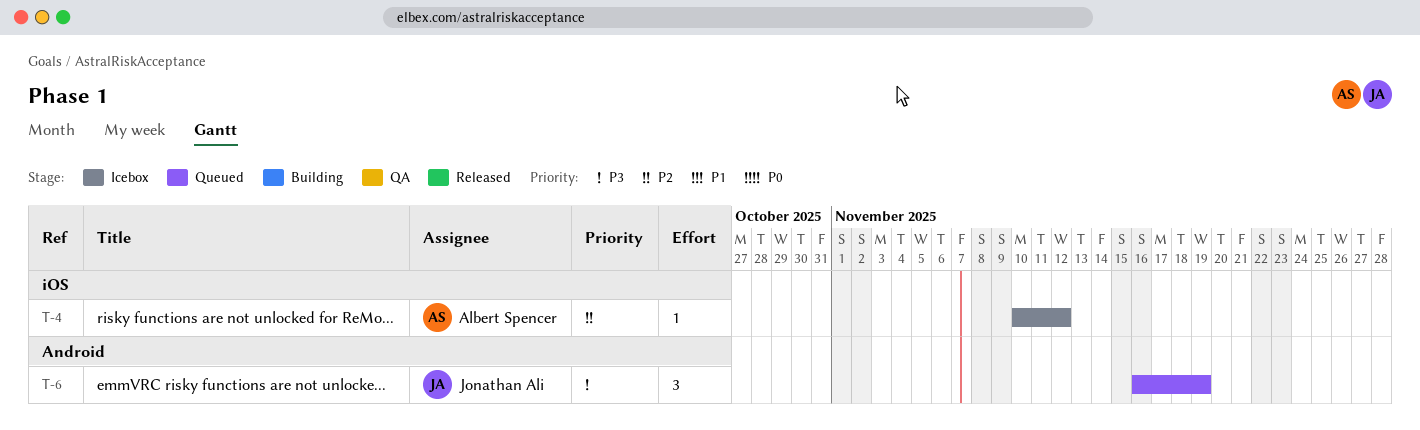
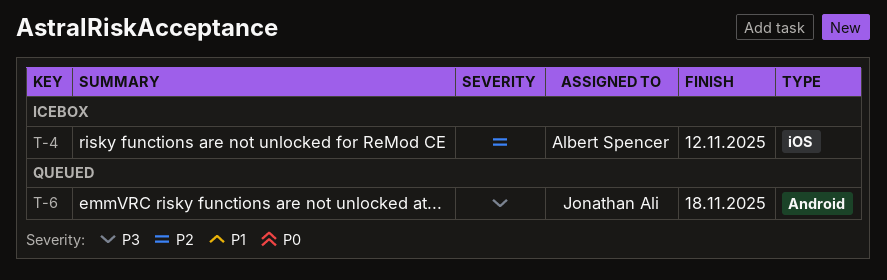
T-6, due: Nov 19 -> Nov 18

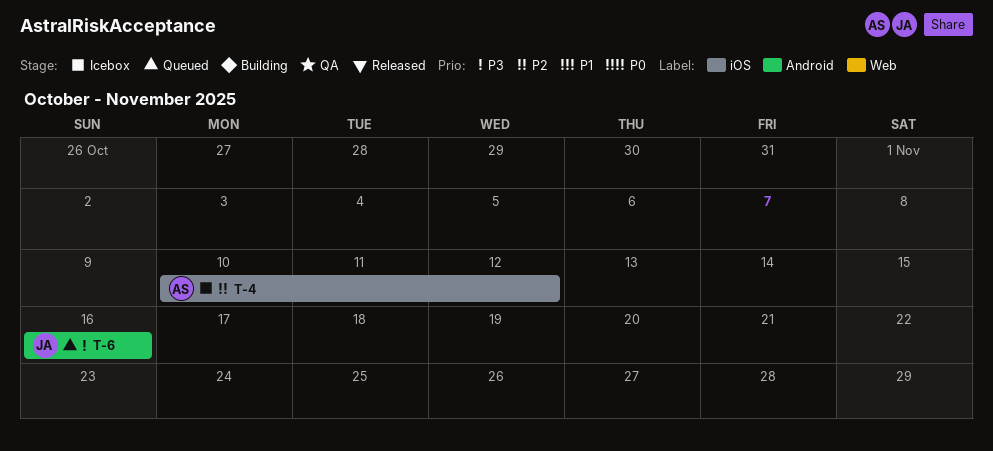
T-6, due: Nov 18 -> Nov 16

